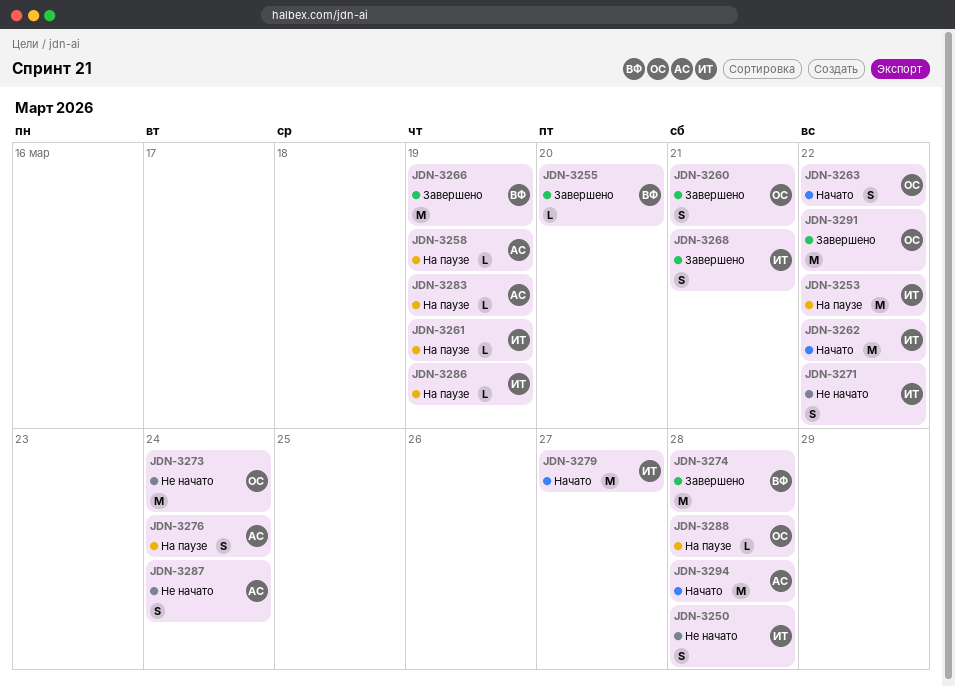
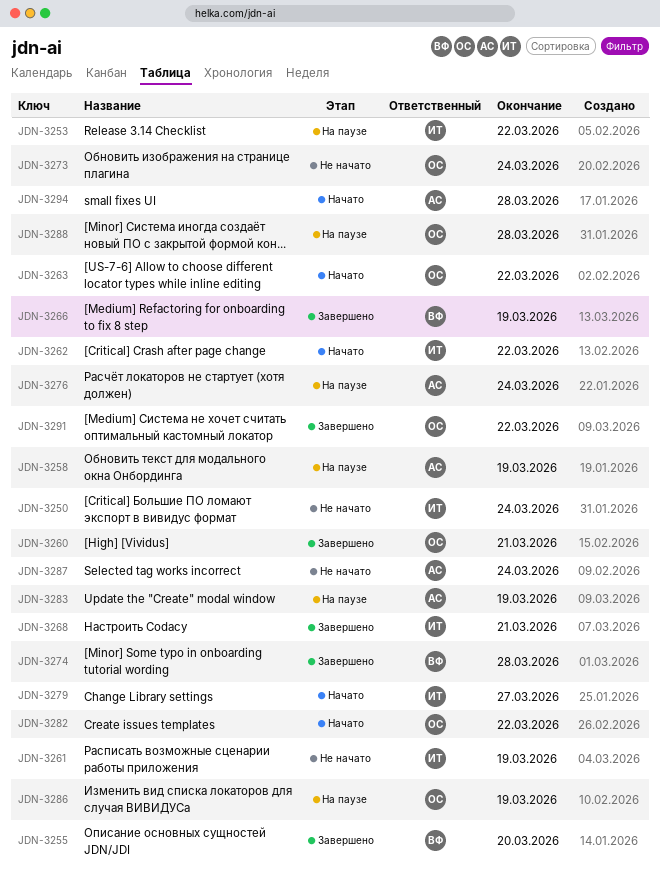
JDN-3250, due: Mar 28 -> Mar 24
JDN-3261, status: На паузе -> Не начато
JDN-3271: present -> none
JDN-3282: none -> present
JDN-3286, owner: ИТ -> ОС

